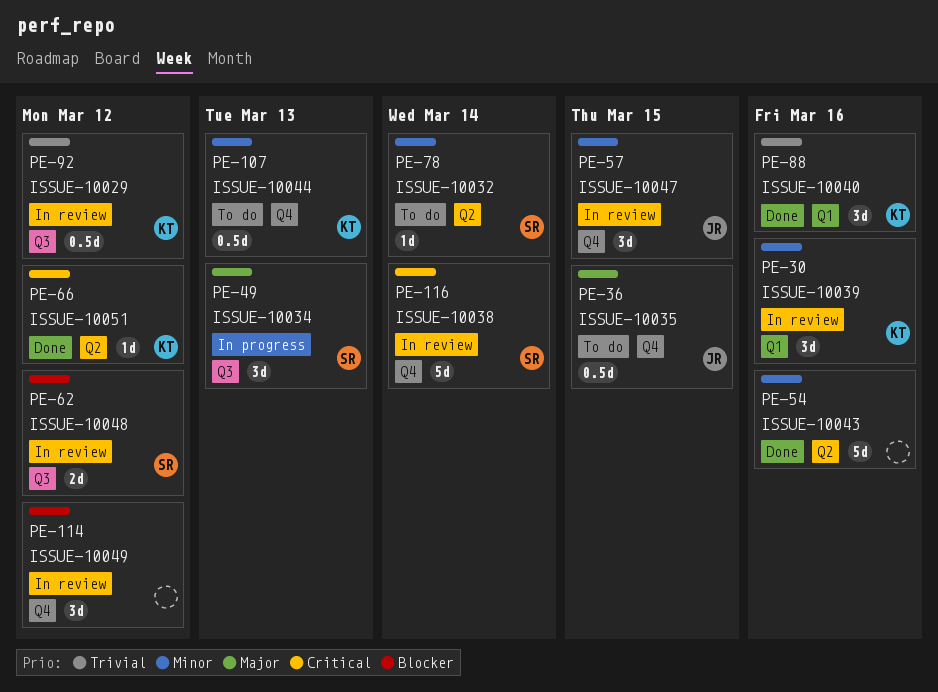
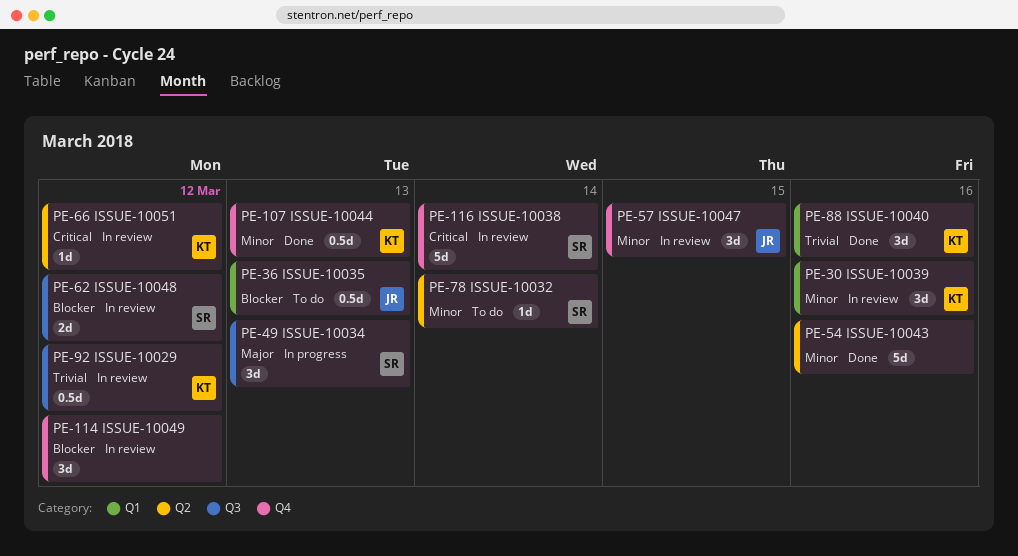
PE-36, priority: Major -> Blocker
PE-36, label: Q4 -> Q1
PE-36, due: Mar 15 -> Mar 13
PE-66, status: Done -> In review
PE-107, status: To do -> Done

